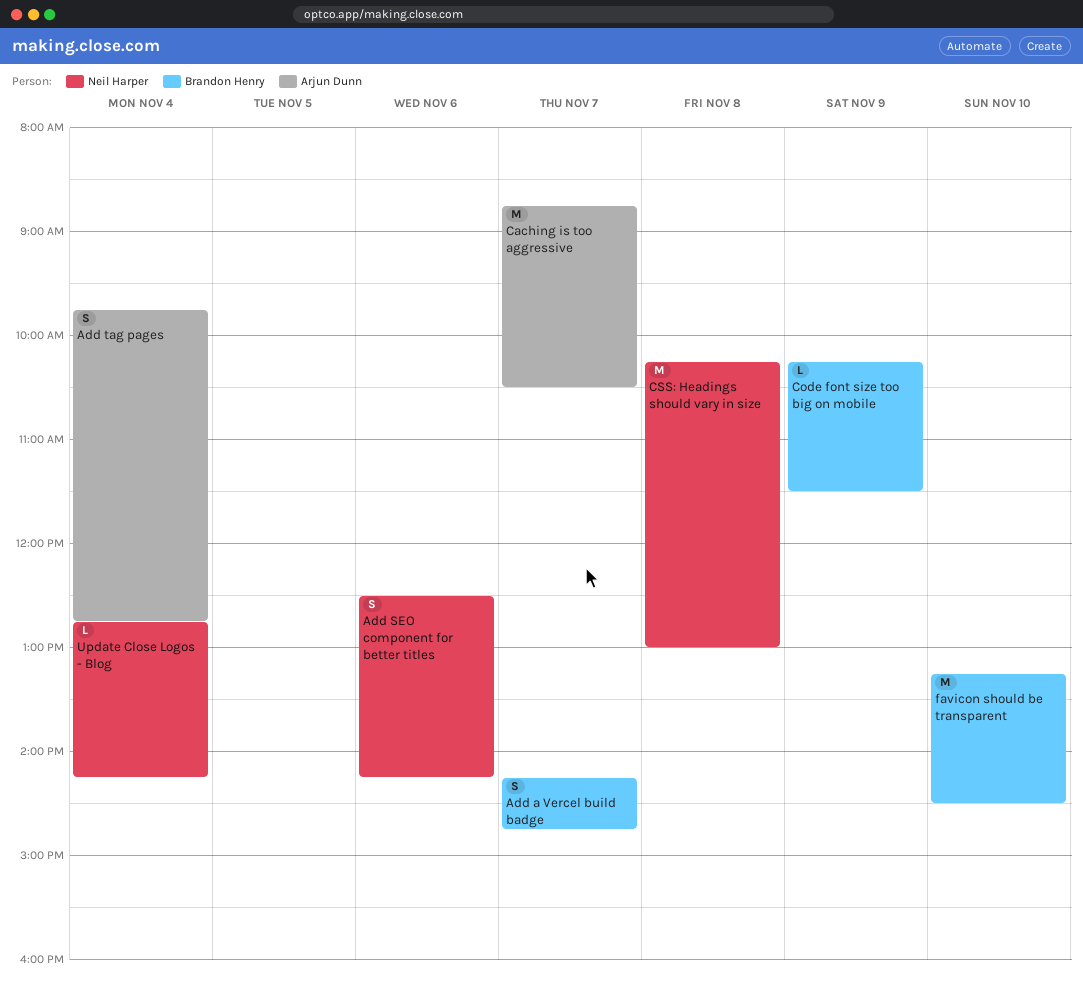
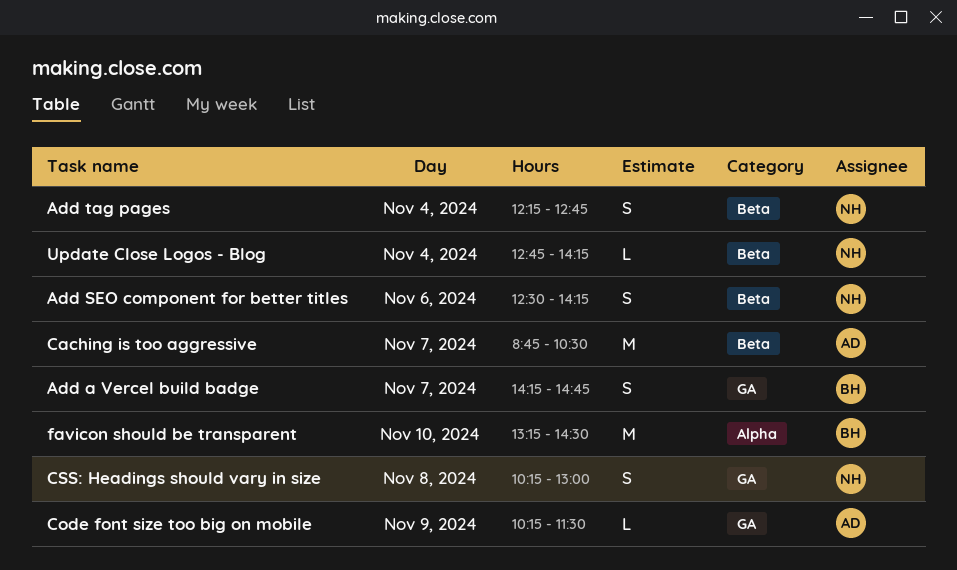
Add tag pages, owner: Arjun Dunn -> Neil Harper
Add tag pages, begins: 09:45 -> 12:15
Code font size too big on mobile, owner: Brandon Henry -> Arjun Dunn
CSS: Headings should vary in size, estimate: M -> S

